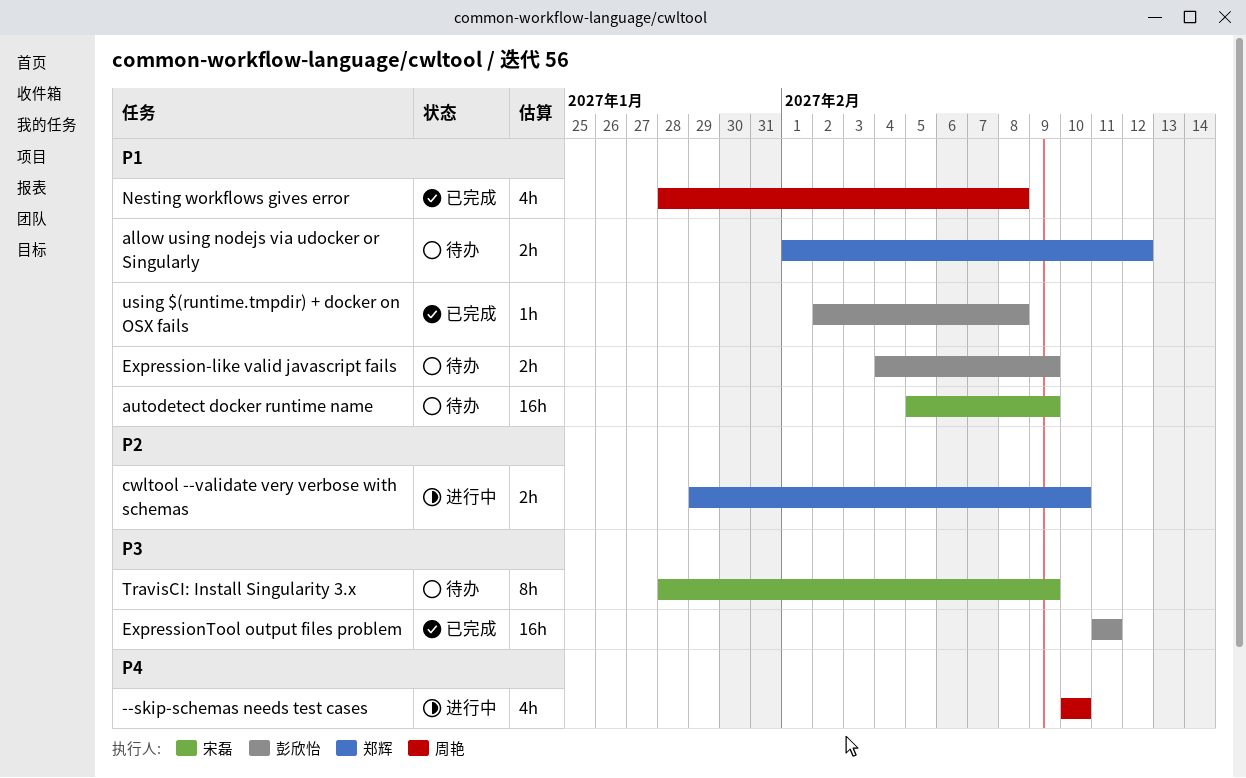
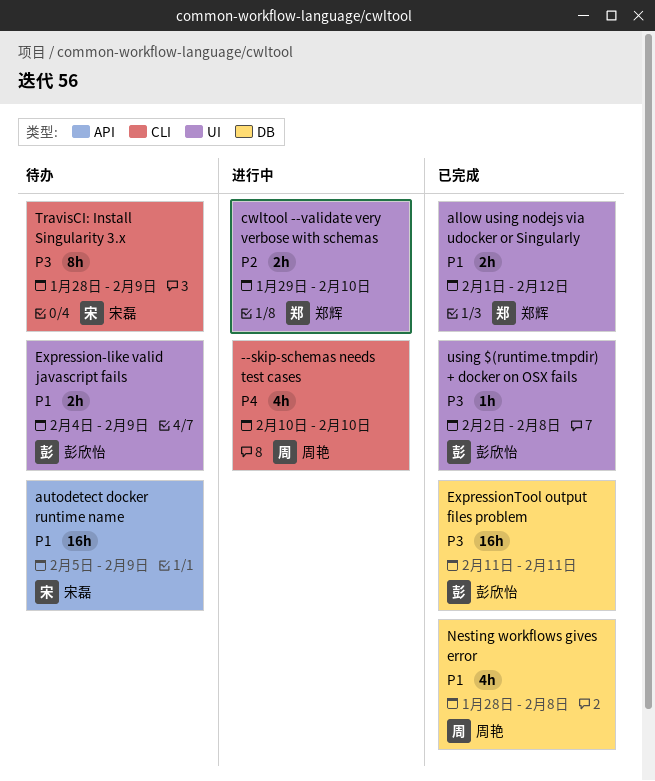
allow using nodejs via udocker or Singularly, status: 待办 -> 已完成
using $(runtime.tmpdir) + docker on OSX fails, priority: P1 -> P3

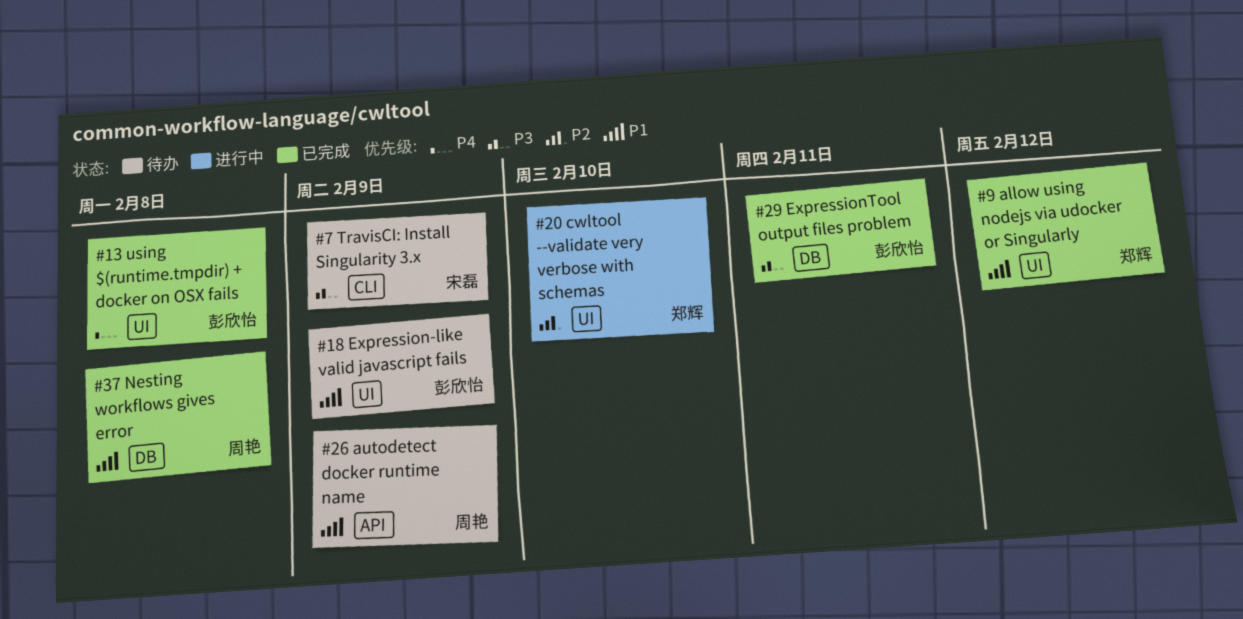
--skip-schemas needs test cases: present -> none
autodetect docker runtime name, owner: 宋磊 -> 周艳
using $(runtime.tmpdir) + docker on OSX fails, priority: P3 -> P4

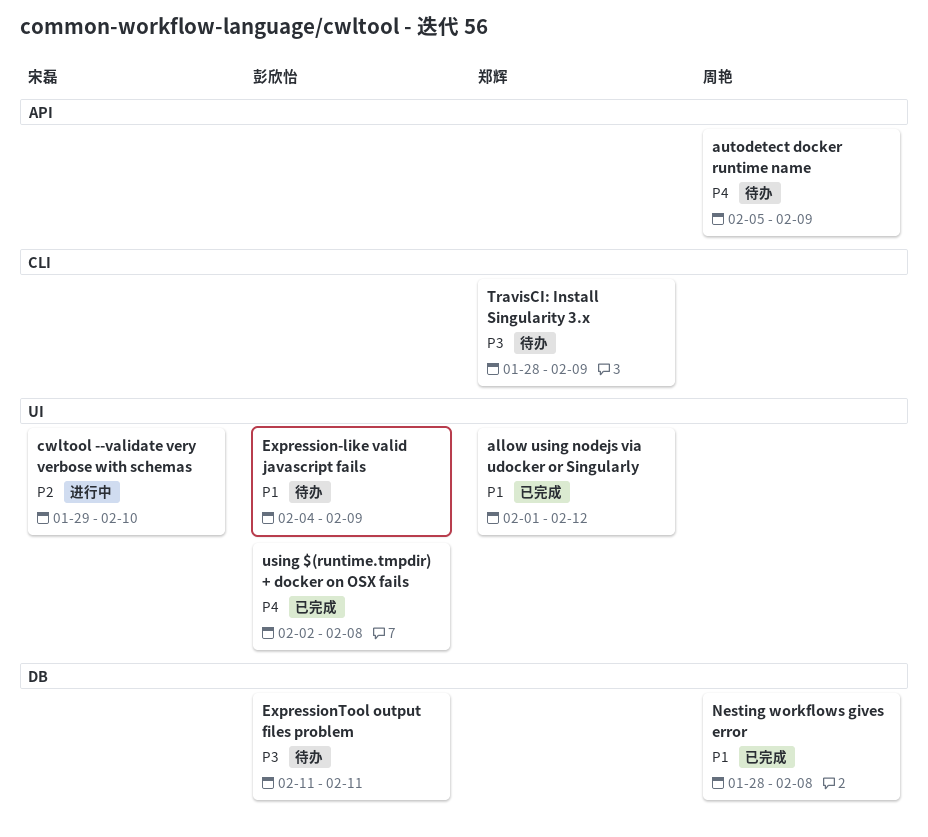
autodetect docker runtime name, priority: P1 -> P4
cwltool --validate very verbose with schemas, owner: 郑辉 -> 宋磊
ExpressionTool output files problem, status: 已完成 -> 待办
TravisCI: Install Singularity 3.x, owner: 宋磊 -> 郑辉

